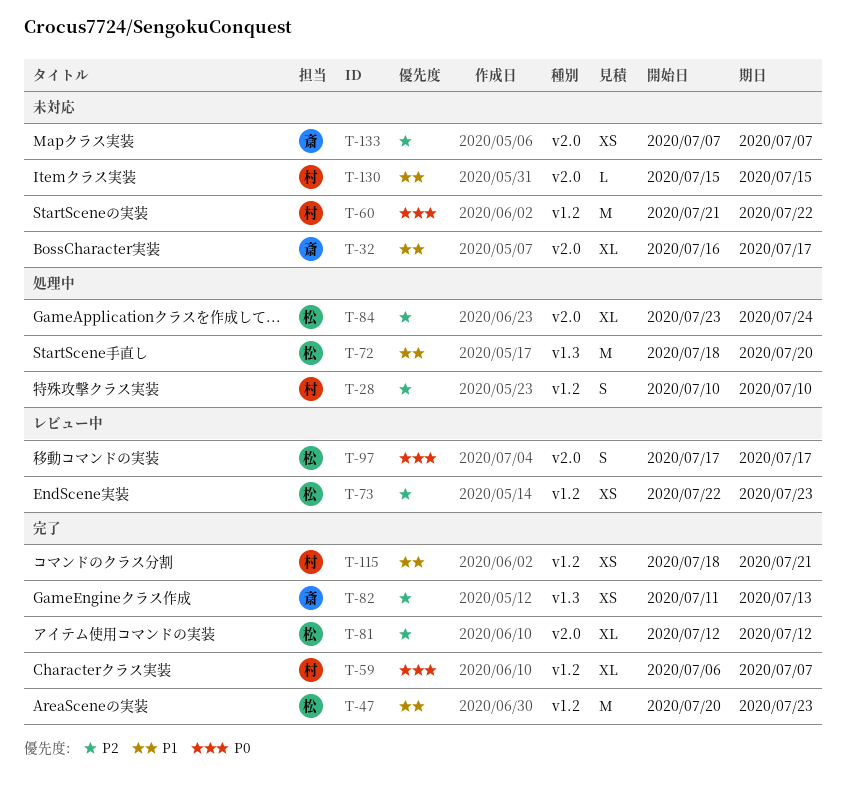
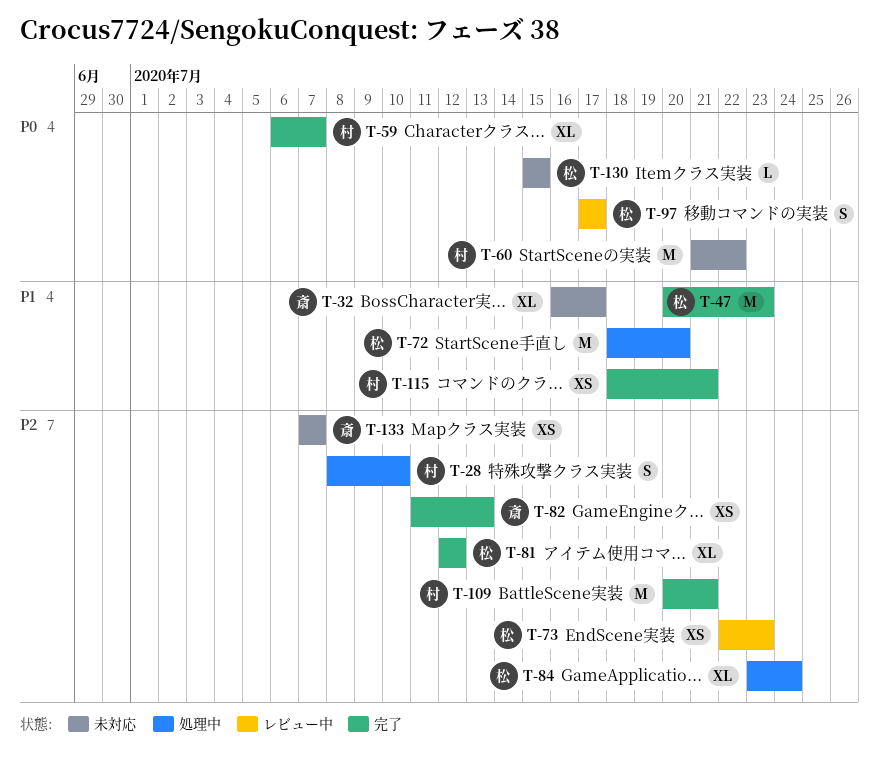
T-28, start: Jul 10 -> Jul 8
T-109: none -> present
T-130, owner: 村 -> 松
T-130, priority: P1 -> P0

